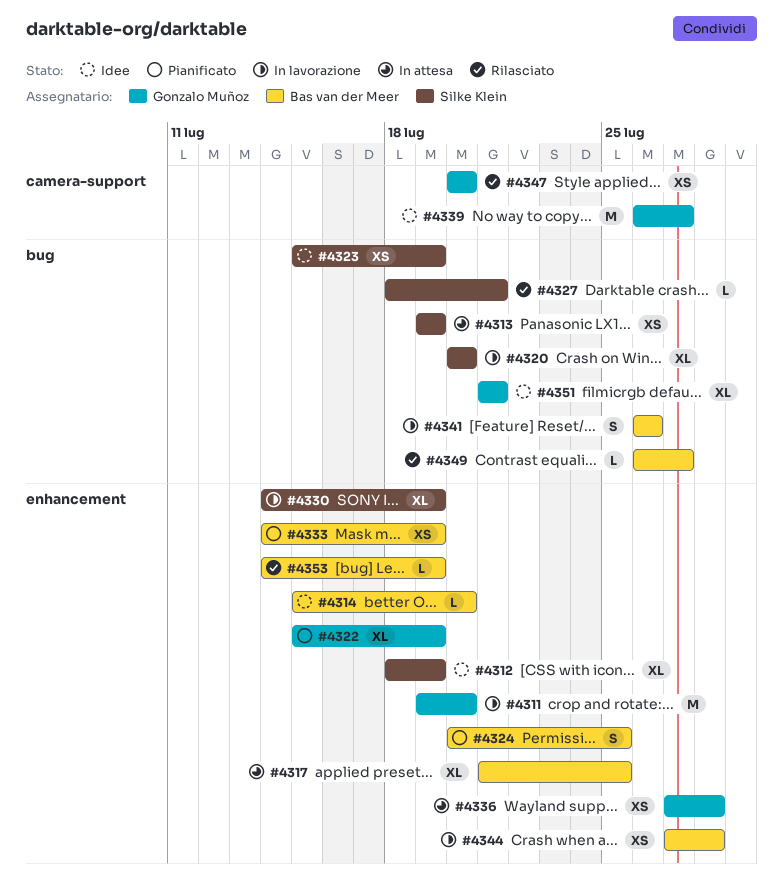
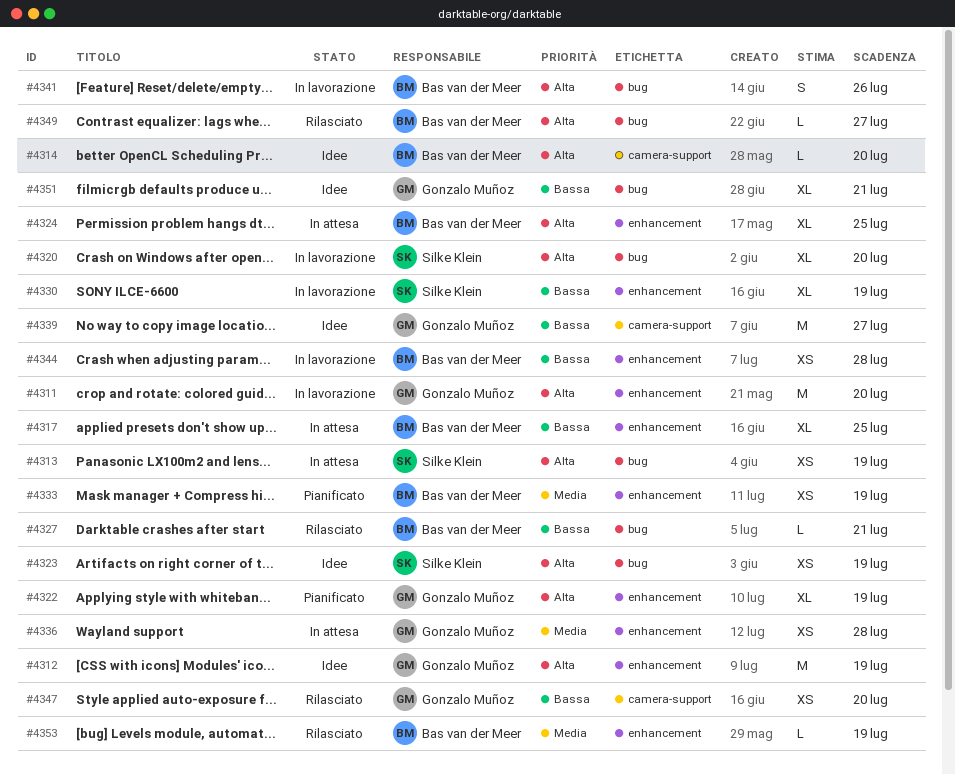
#4312, owner: Silke Klein -> Gonzalo Muñoz
#4312, estimate: XL -> M
#4314, label: enhancement -> camera-support
#4324, status: Pianificato -> In attesa
#4324, estimate: S -> XL
#4327, owner: Silke Klein -> Bas van der Meer

